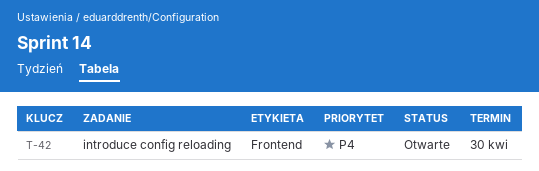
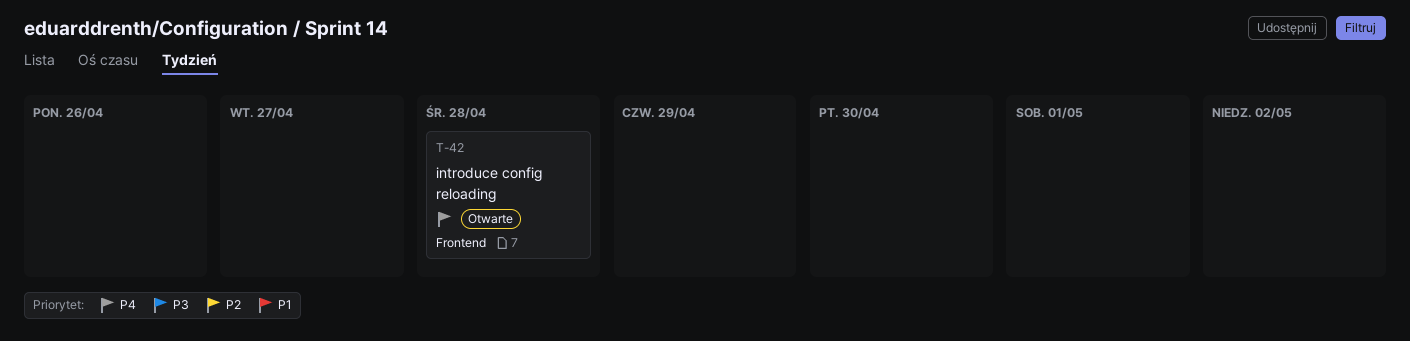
T-42, due: Apr 30 -> Apr 28

